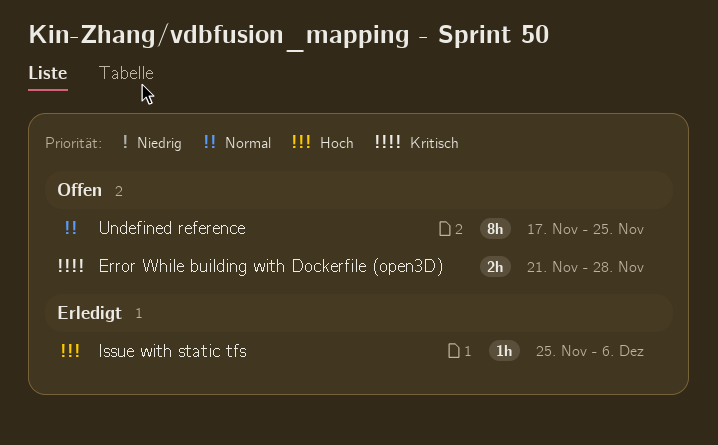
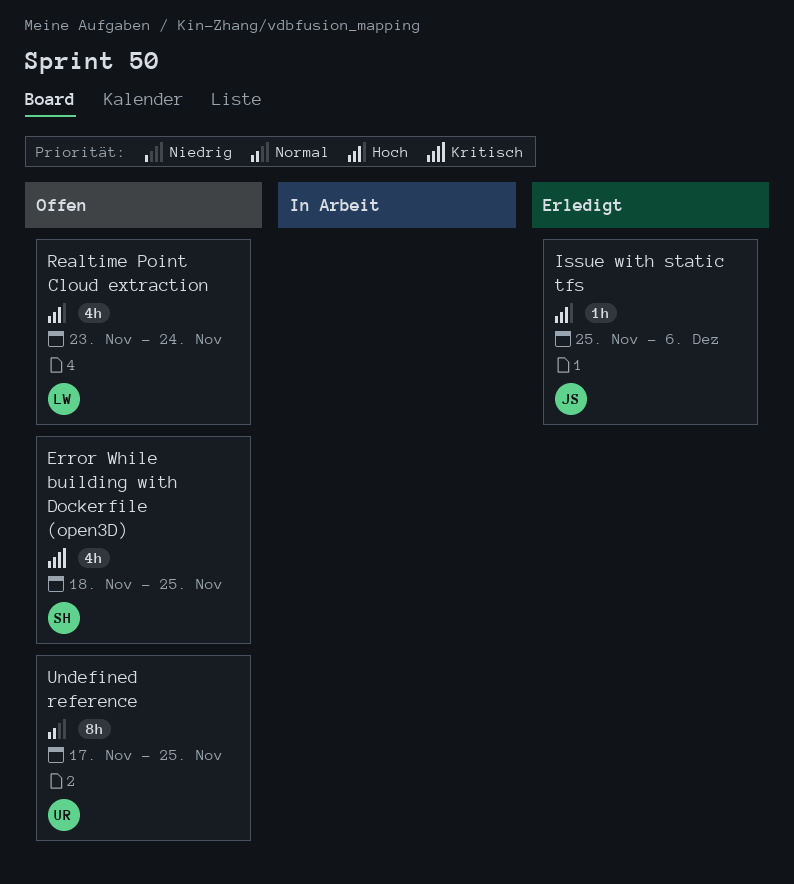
Error While building with Dockerfile (open3D), estimate: 2h -> 4h
Error While building with Dockerfile (open3D), start: Nov 21 -> Nov 18
Error While building with Dockerfile (open3D), due: Nov 28 -> Nov 25
Realtime Point Cloud extraction: none -> present

